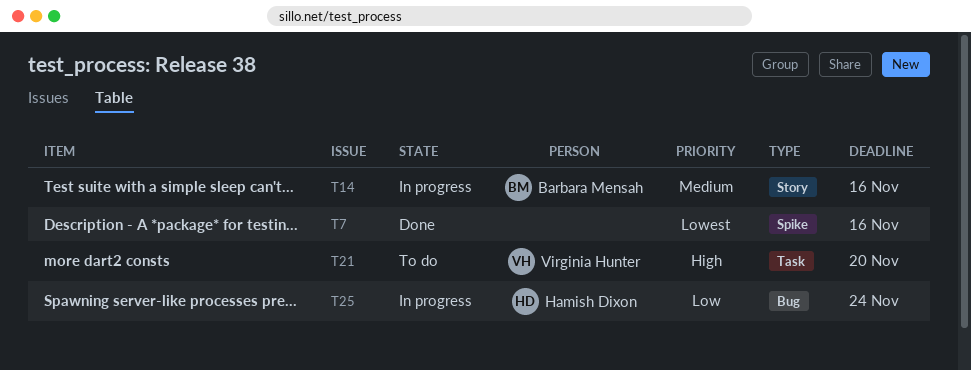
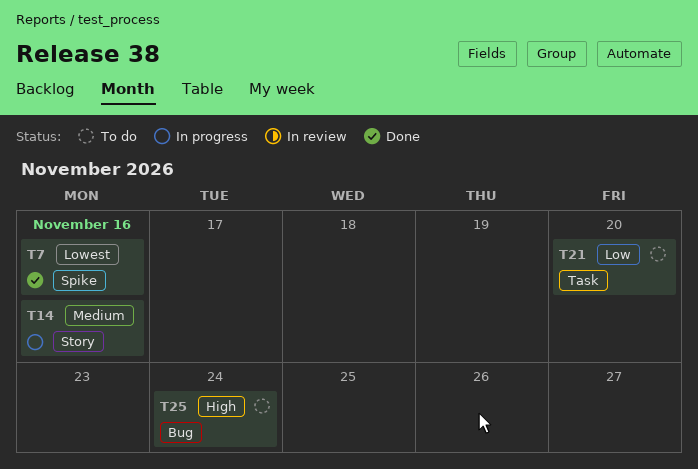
T21, priority: High -> Low
T25, status: In progress -> To do
T25, priority: Low -> High

